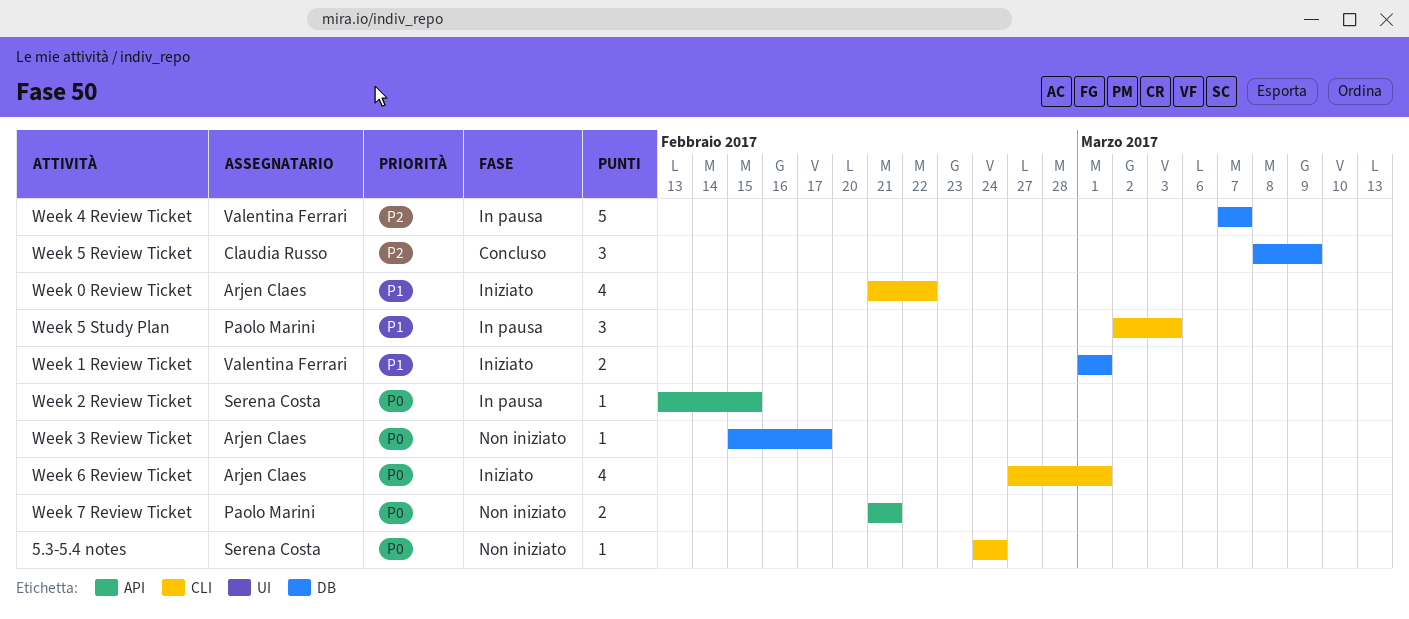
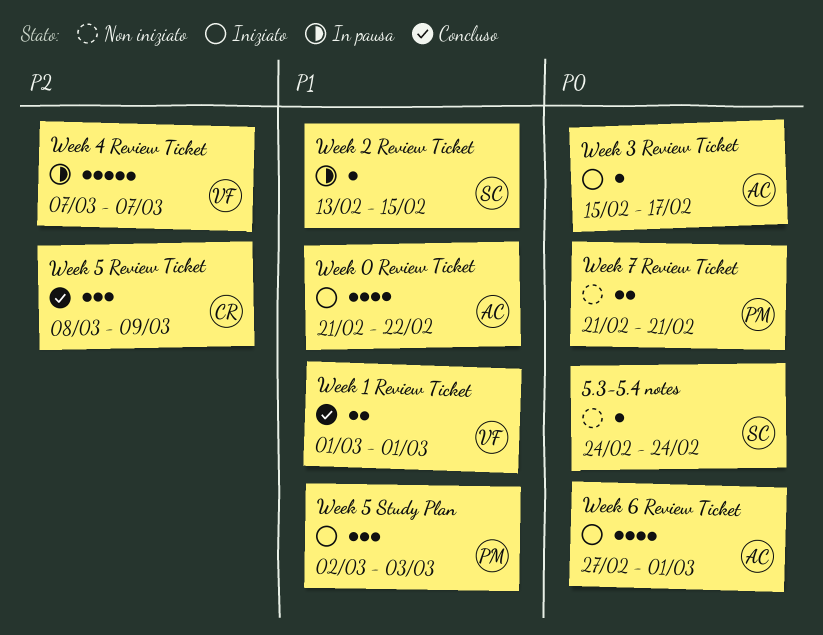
Week 1 Review Ticket, status: Iniziato -> Concluso
Week 2 Review Ticket, priority: P0 -> P1
Week 3 Review Ticket, status: Non iniziato -> Iniziato
Week 5 Study Plan, status: In pausa -> Iniziato

